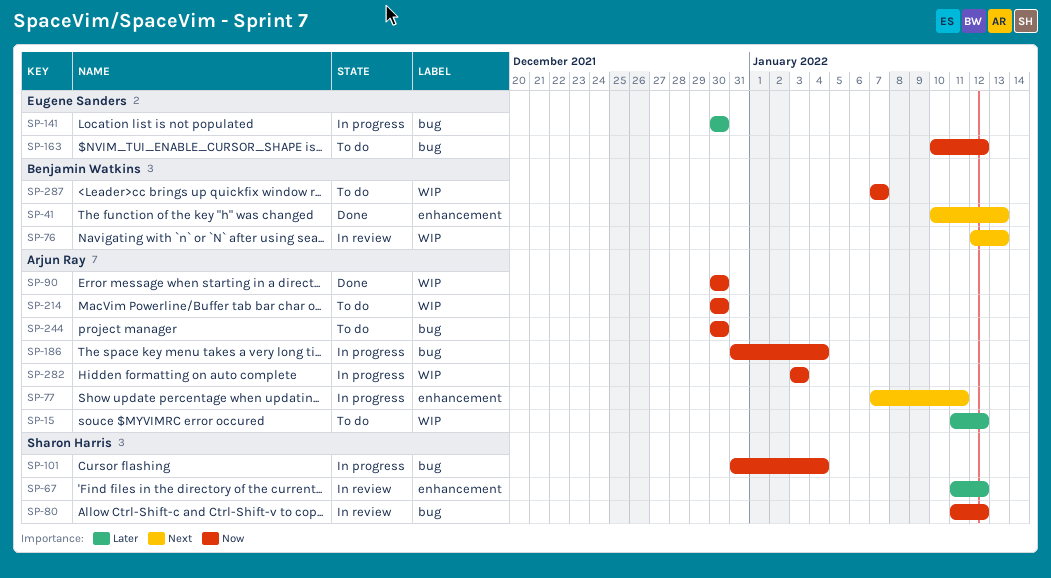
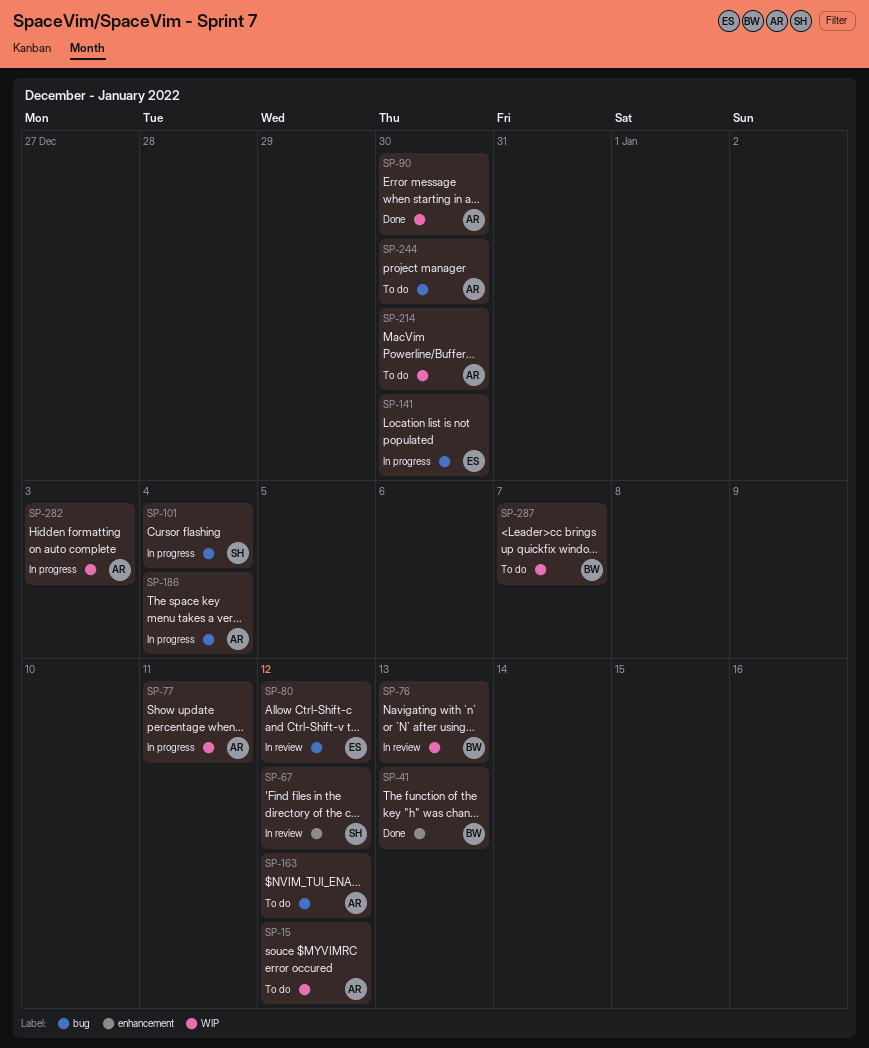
SP-77, label: enhancement -> WIP
SP-80, owner: Sharon Harris -> Eugene Sanders
SP-163, owner: Eugene Sanders -> Arjun Ray

